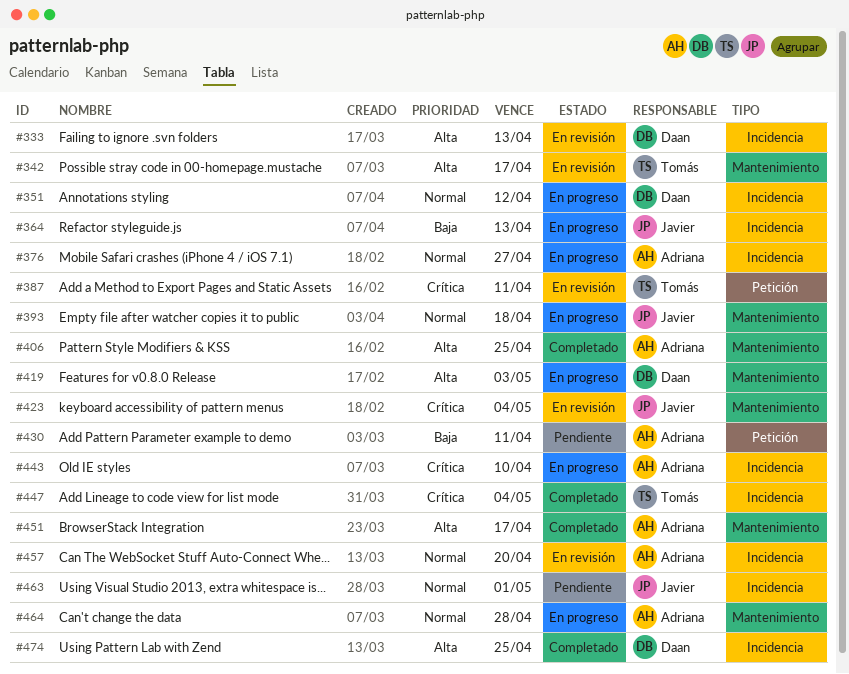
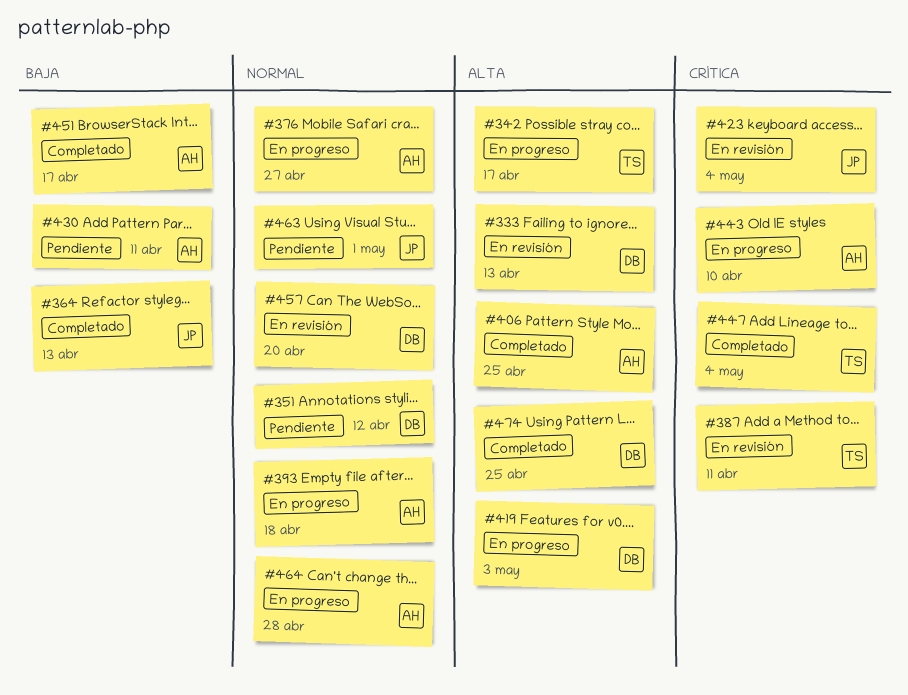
#342, status: En revisión -> En progreso
#351, status: En progreso -> Pendiente
#364, status: En progreso -> Completado
#393, owner: Javier -> Adriana
#451, priority: Alta -> Baja
#457, owner: Adriana -> Daan

